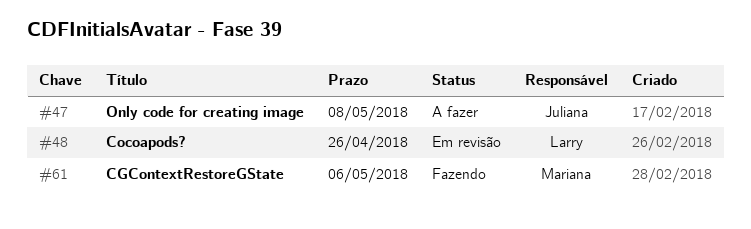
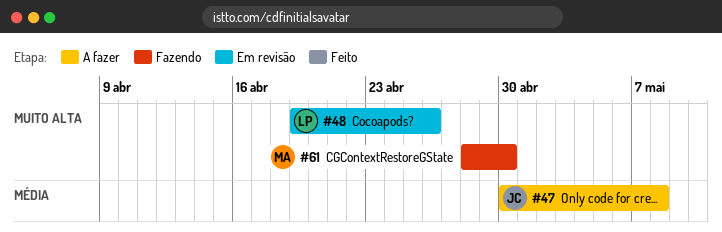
#61, due: May 6 -> Apr 30

